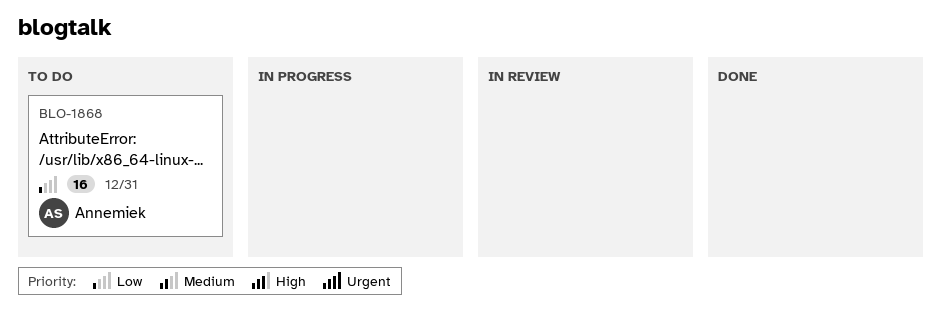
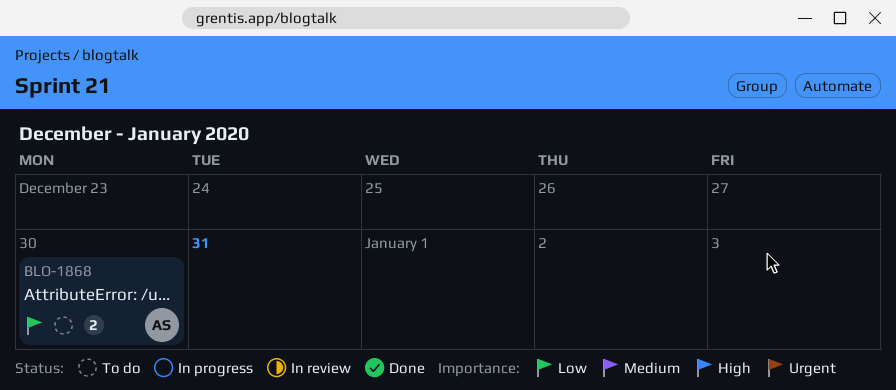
BLO-1868, estimate: 16 -> 2
BLO-1868, due: Dec 31 -> Dec 30

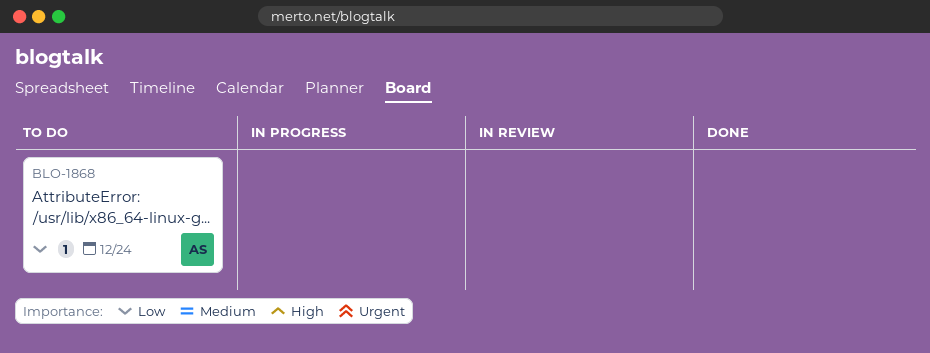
BLO-1868, estimate: 2 -> 1
BLO-1868, due: Dec 30 -> Dec 24

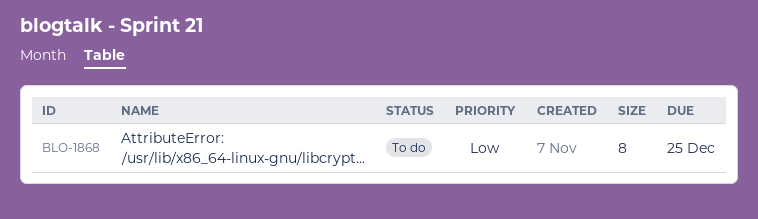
BLO-1868, estimate: 1 -> 8
BLO-1868, due: Dec 24 -> Dec 25

